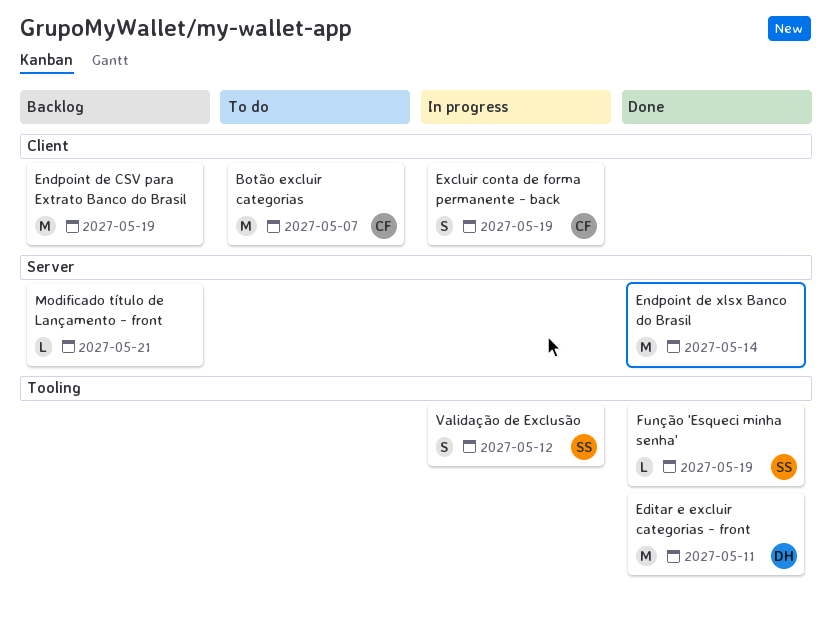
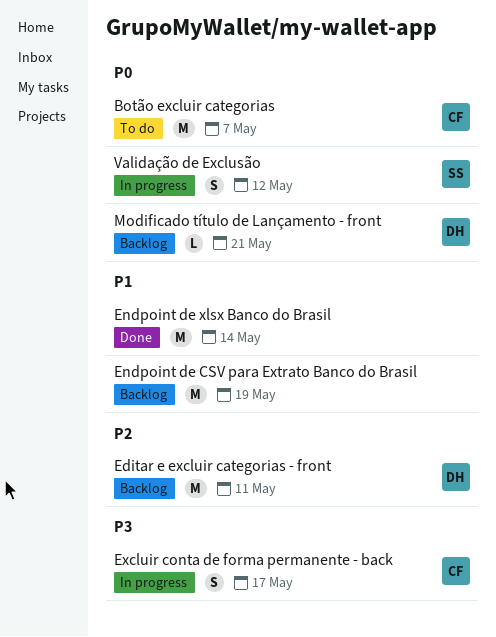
Editar e excluir categorias - front, status: Done -> Backlog
Excluir conta de forma permanente - back, due: May 19 -> May 17
Função 'Esqueci minha senha': present -> none
Modificado título de Lançamento - front, owner: none -> DH

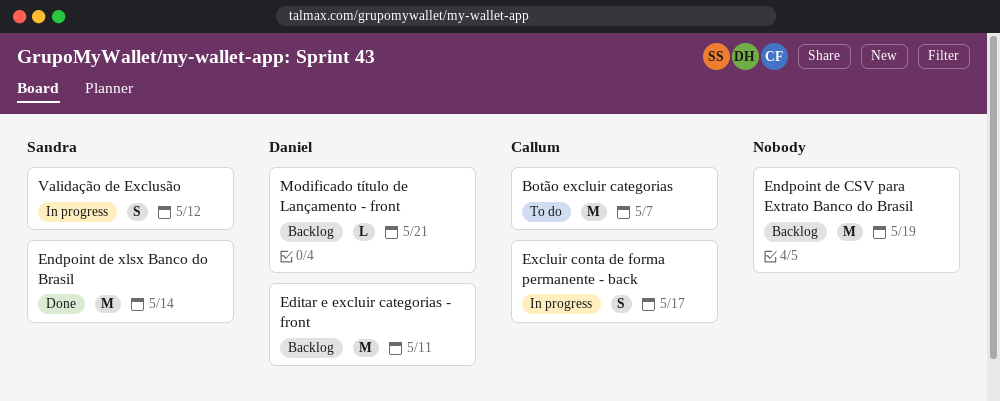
Endpoint de xlsx Banco do Brasil, owner: none -> Sandra

